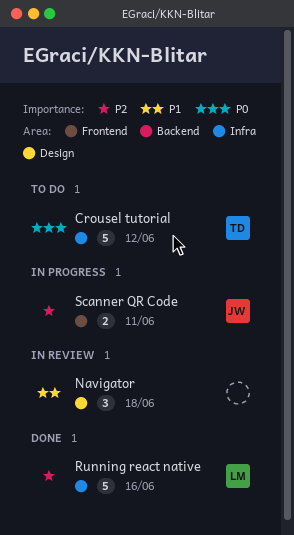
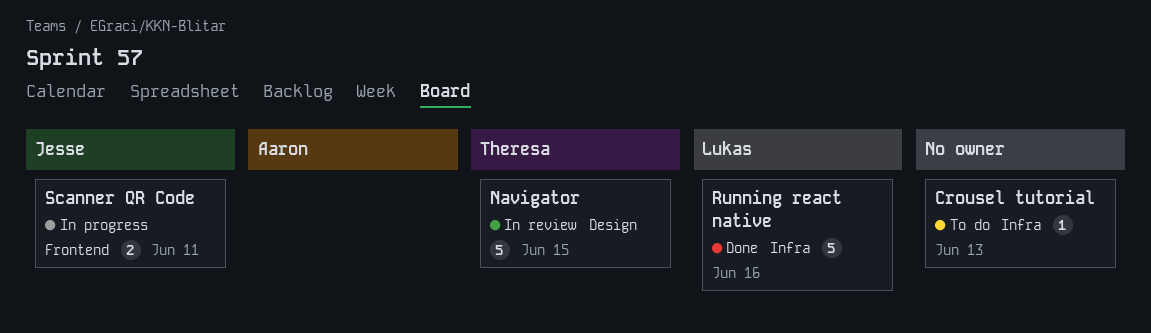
Crousel tutorial, owner: Theresa -> none
Crousel tutorial, estimate: 5 -> 1
Crousel tutorial, due: Jun 12 -> Jun 13
Navigator, owner: none -> Theresa
Navigator, estimate: 3 -> 5
Navigator, due: Jun 18 -> Jun 15

